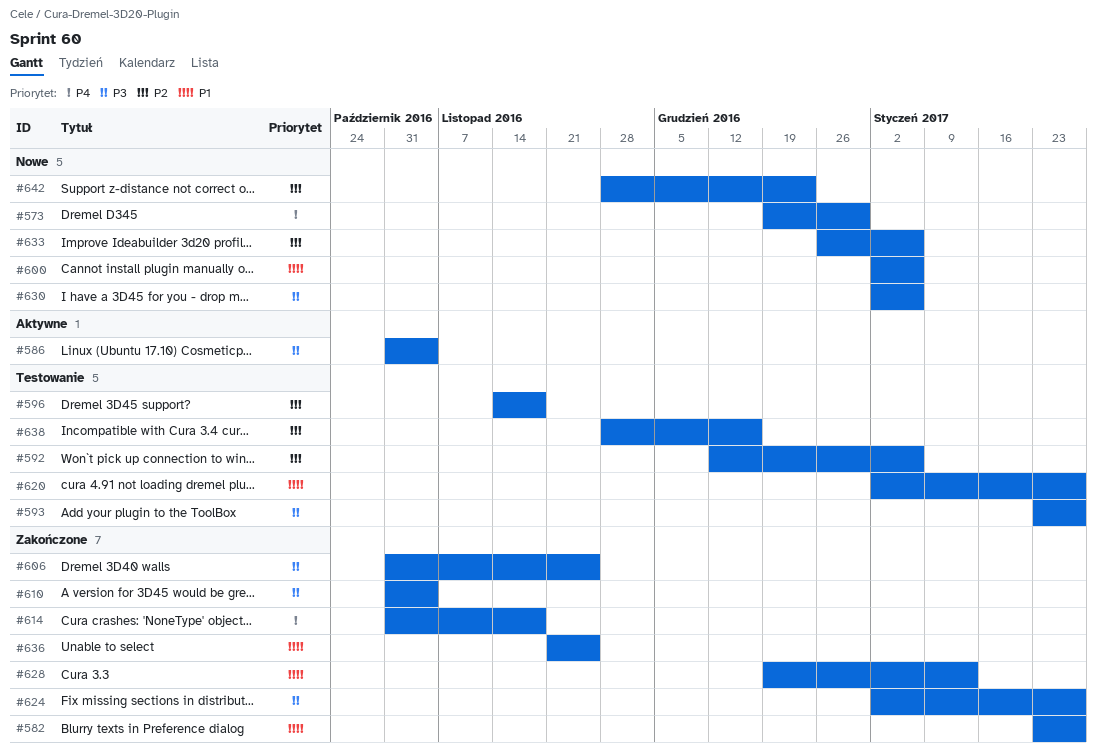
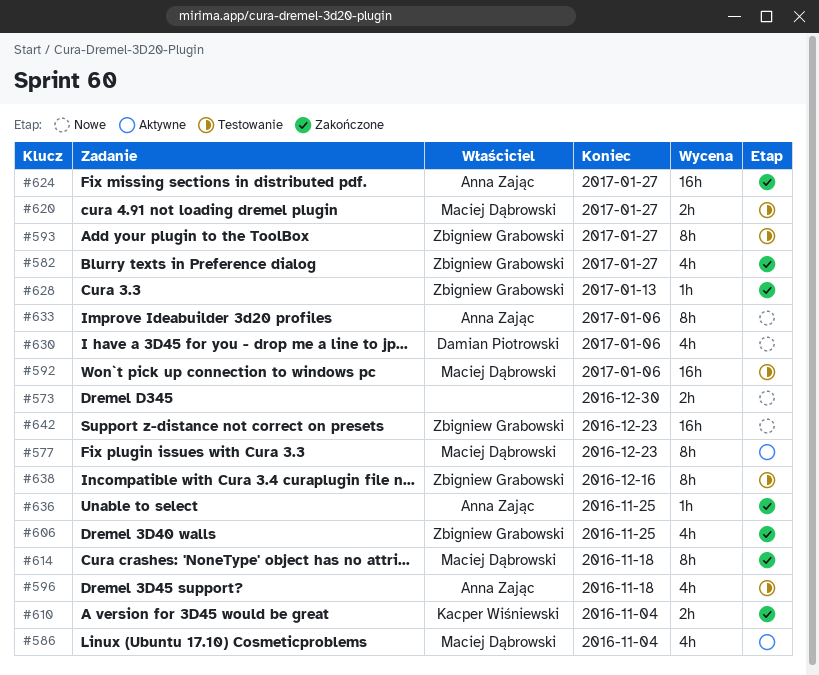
#577: none -> present
#600: present -> none

